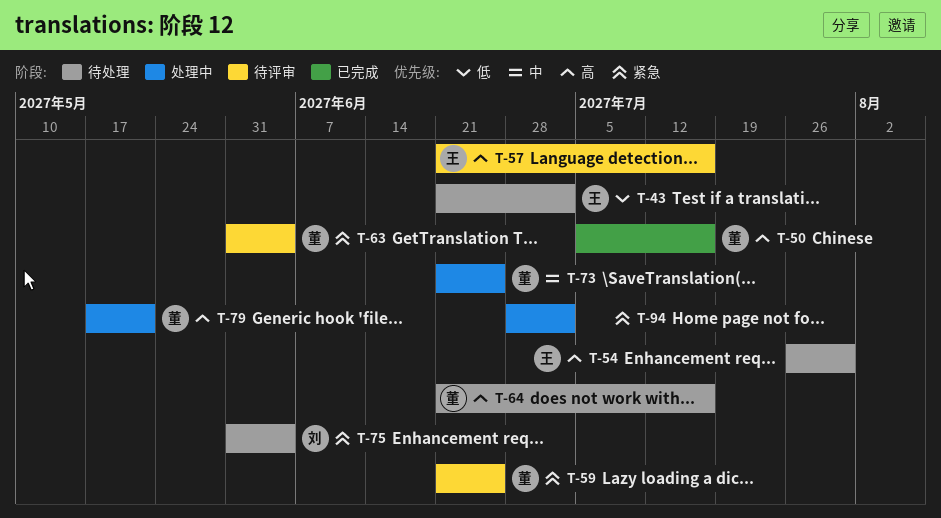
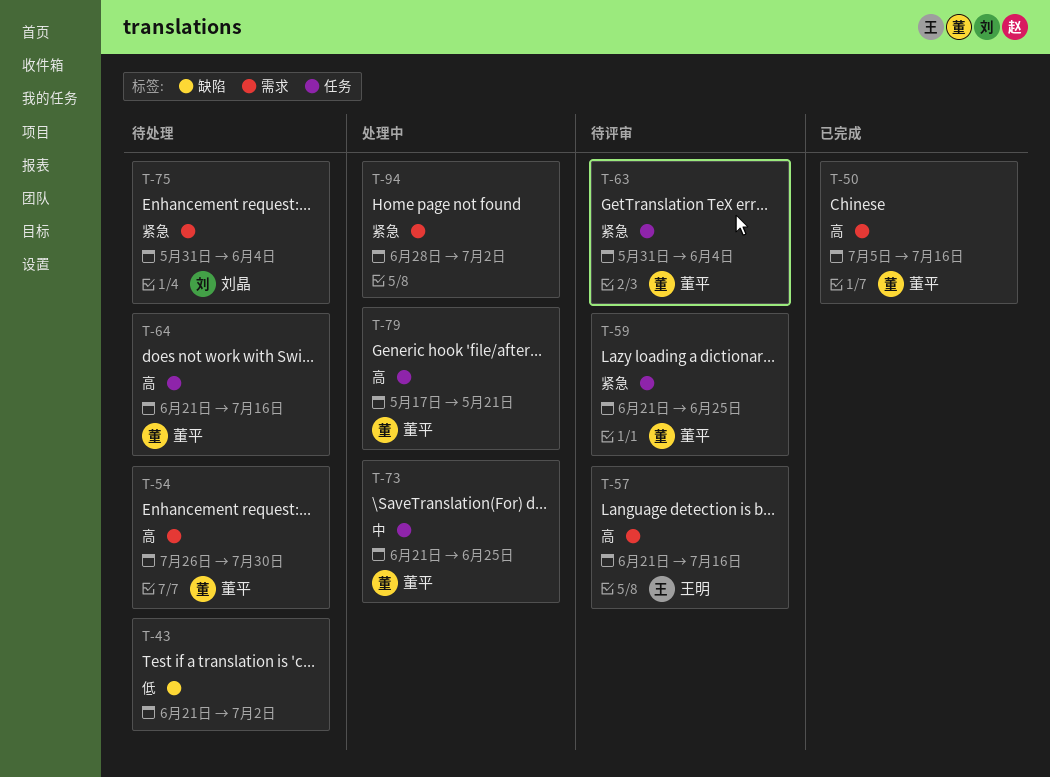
T-43, owner: 王明 -> none
T-54, owner: 王明 -> 董平

